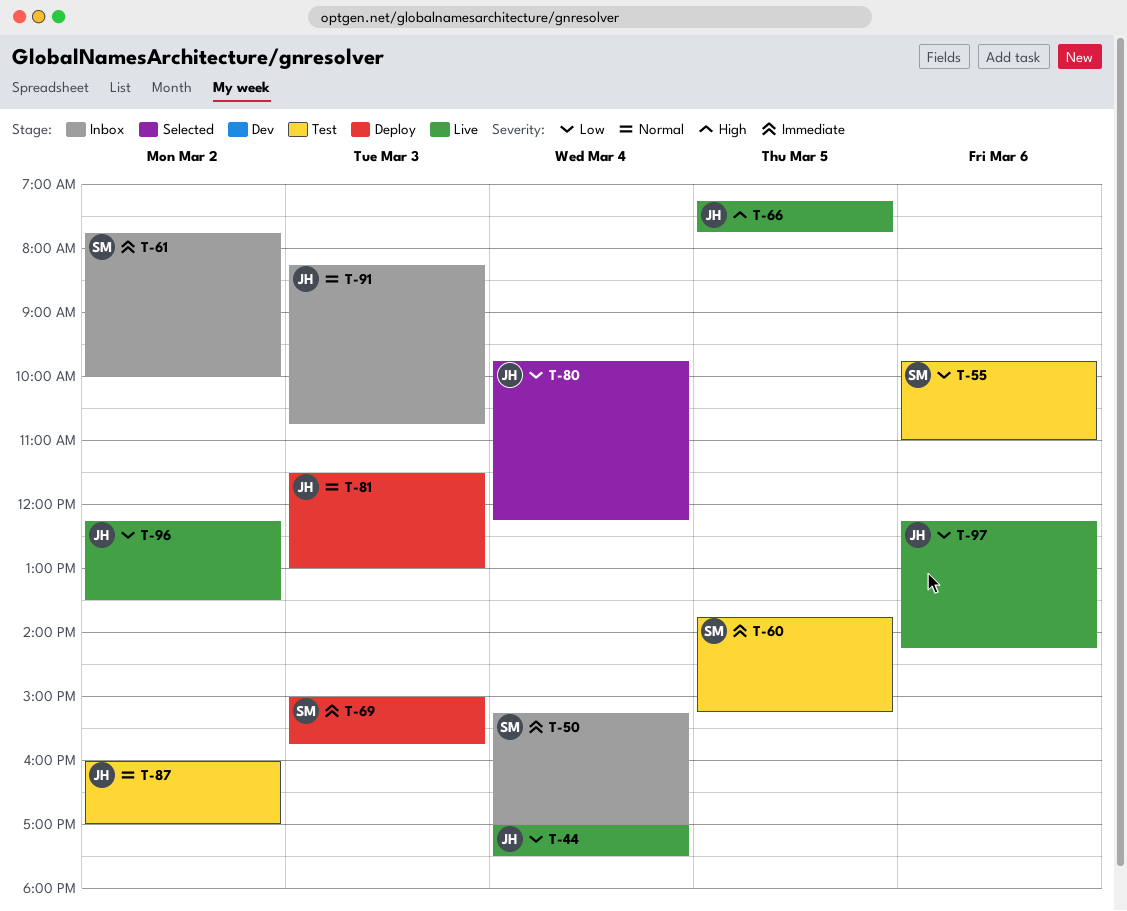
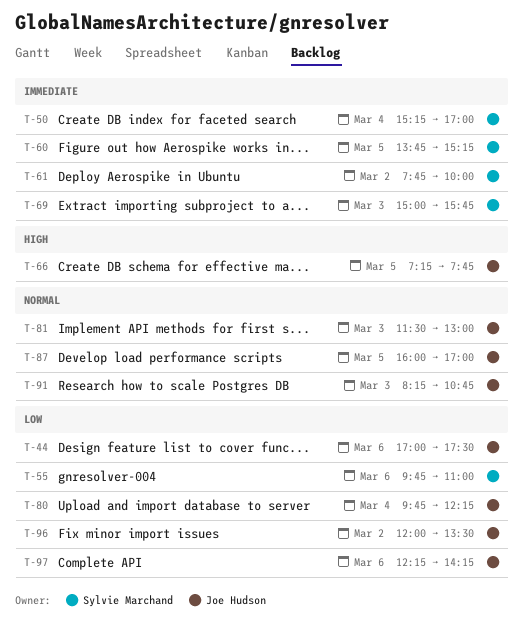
T-44, day: Mar 4 -> Mar 6
T-87, day: Mar 2 -> Mar 5
T-96, begins: 12:15 -> 12:00

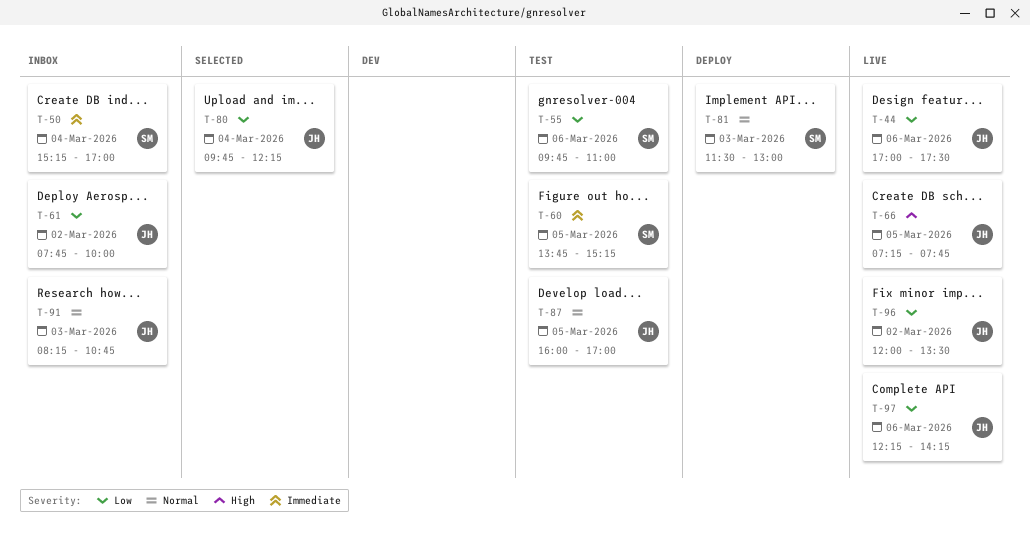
T-61, owner: Sylvie Marchand -> Joe Hudson
T-61, priority: Immediate -> Low
T-69: present -> none
T-81, owner: Joe Hudson -> Sylvie Marchand

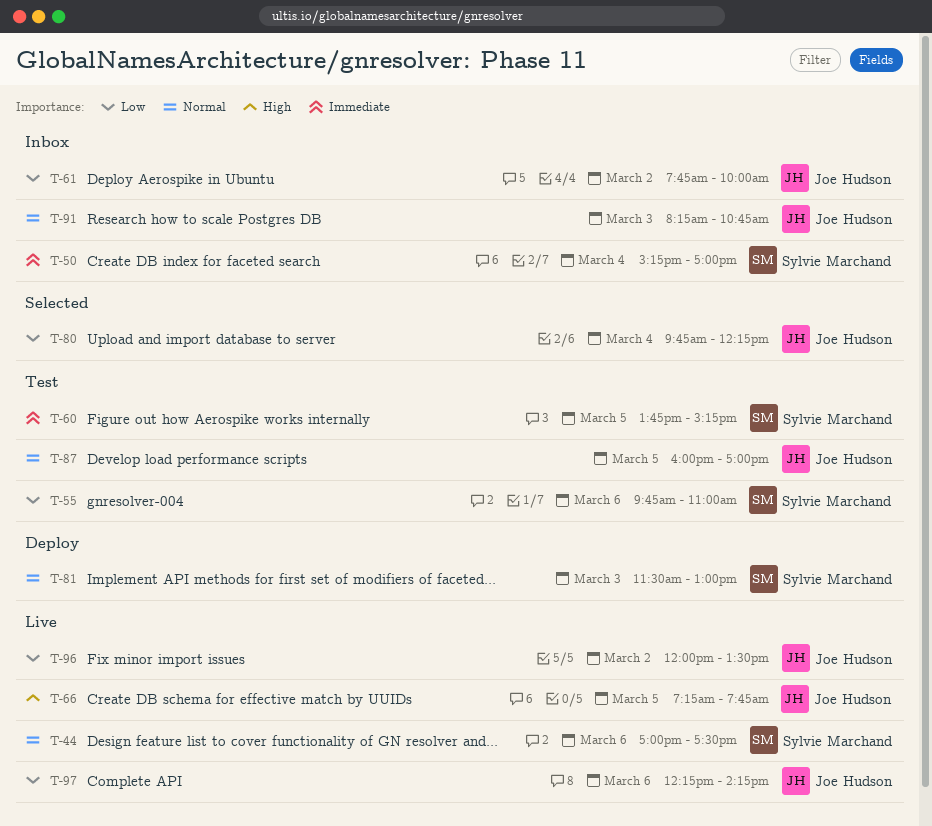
T-44, owner: Joe Hudson -> Sylvie Marchand
T-44, priority: Low -> Normal

